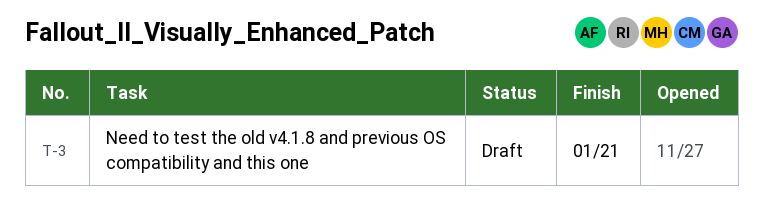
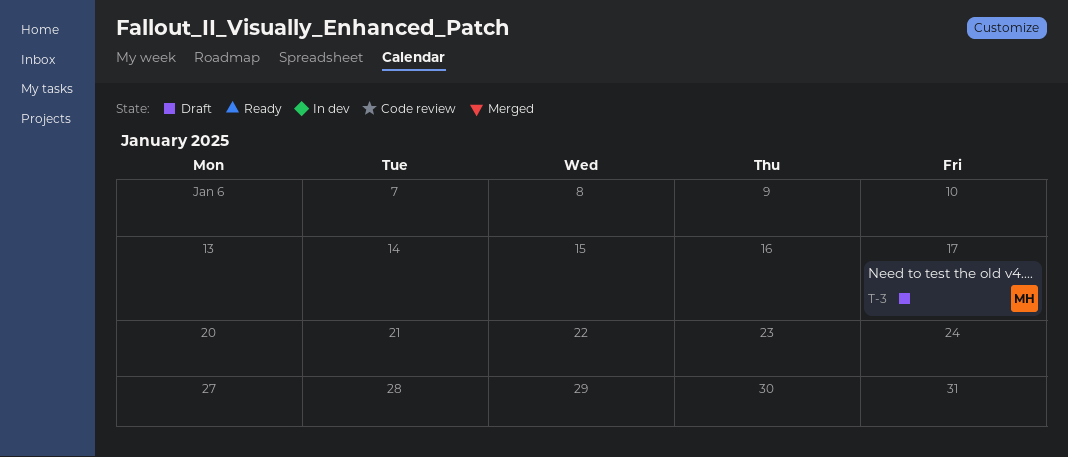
T-3, due: Jan 21 -> Jan 17

